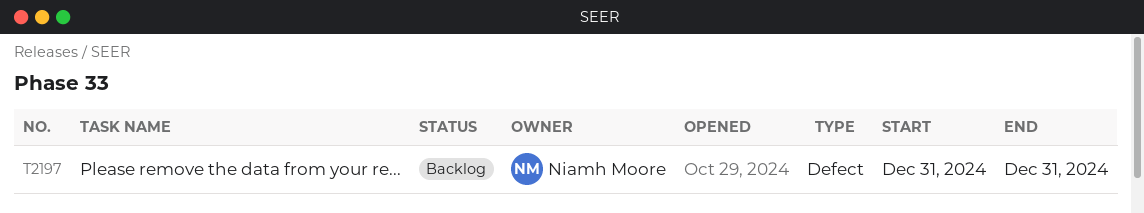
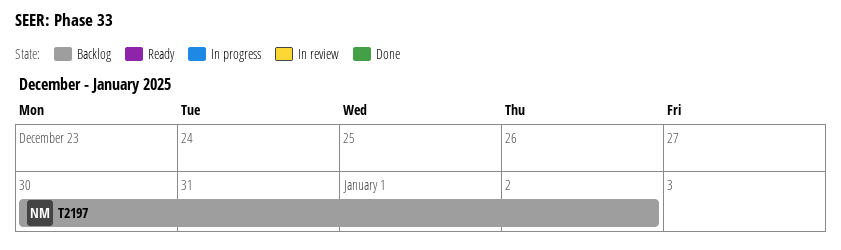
T2197, start: Dec 31 -> Dec 30
T2197, due: Dec 31 -> Jan 2

